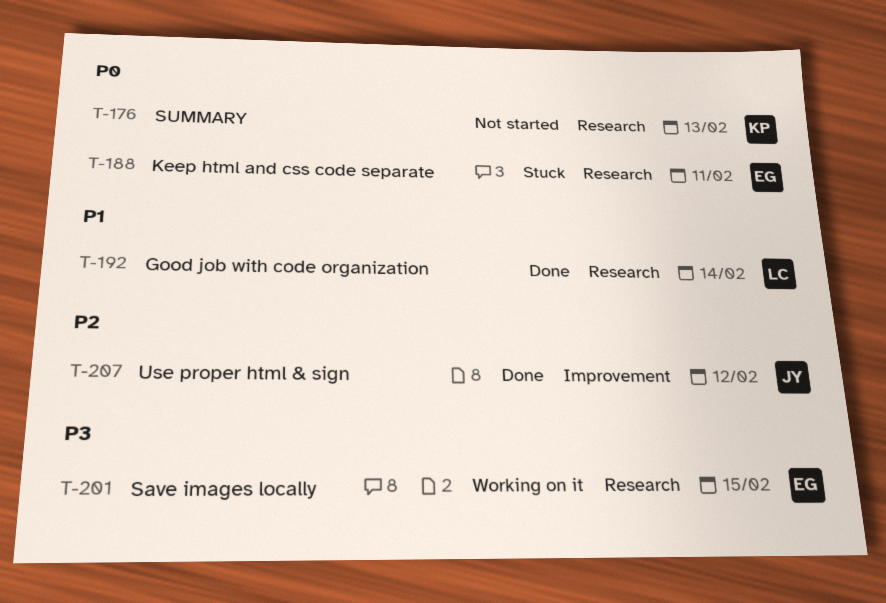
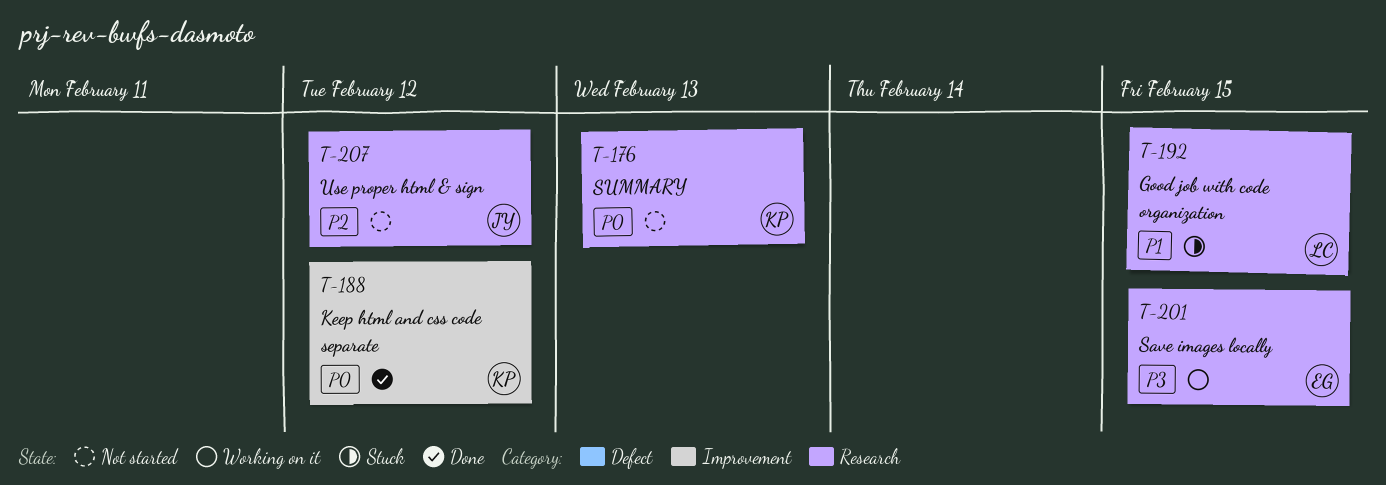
T-188, status: Stuck -> Done
T-188, owner: EG -> KP
T-188, label: Research -> Improvement
T-188, due: Feb 11 -> Feb 12
T-192, status: Done -> Stuck
T-192, due: Feb 14 -> Feb 15
T-207, status: Done -> Not started
T-207, label: Improvement -> Research

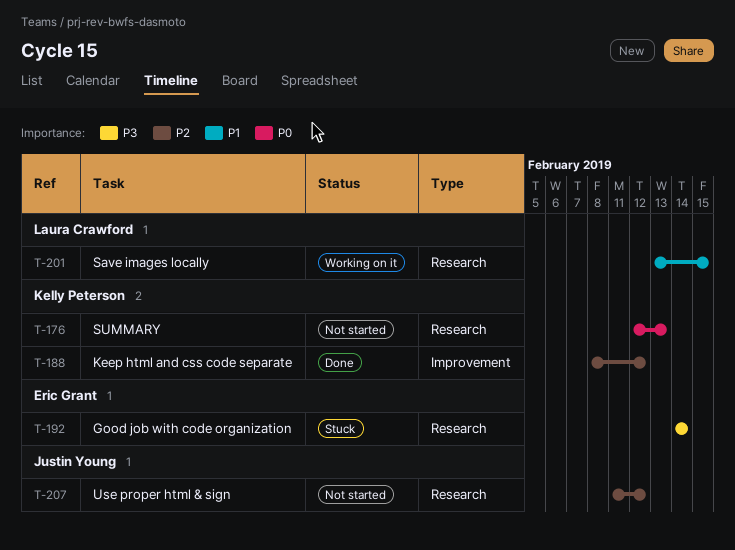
T-188, priority: P0 -> P2
T-192, owner: Laura Crawford -> Eric Grant
T-192, priority: P1 -> P3
T-192, due: Feb 15 -> Feb 14
T-201, owner: Eric Grant -> Laura Crawford
T-201, priority: P3 -> P1

